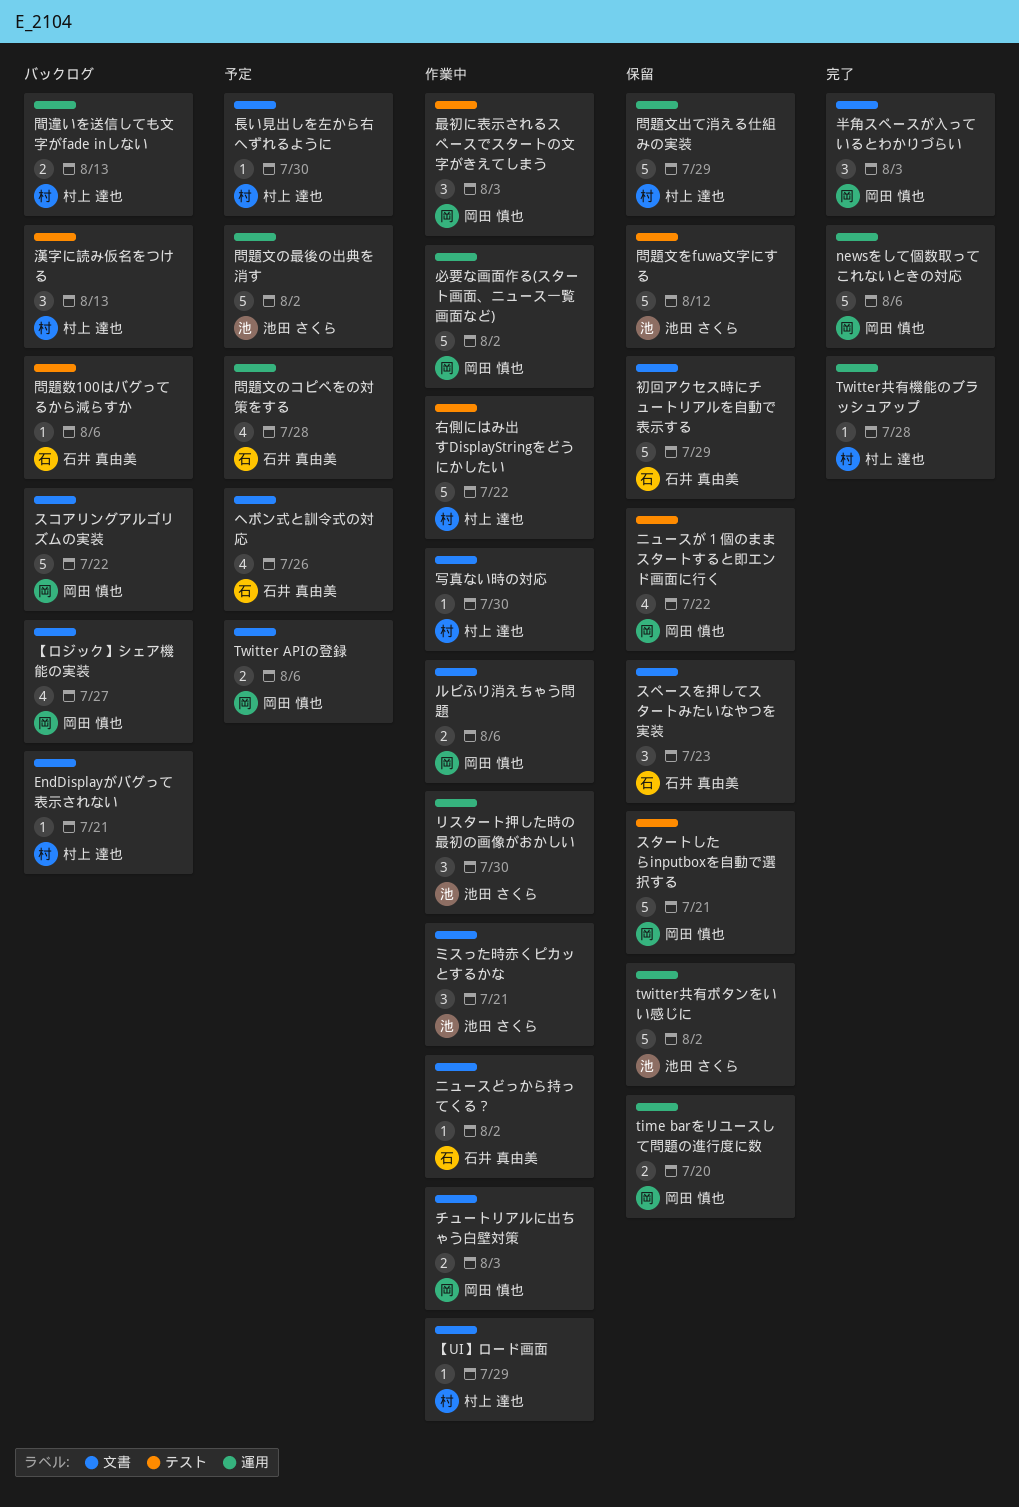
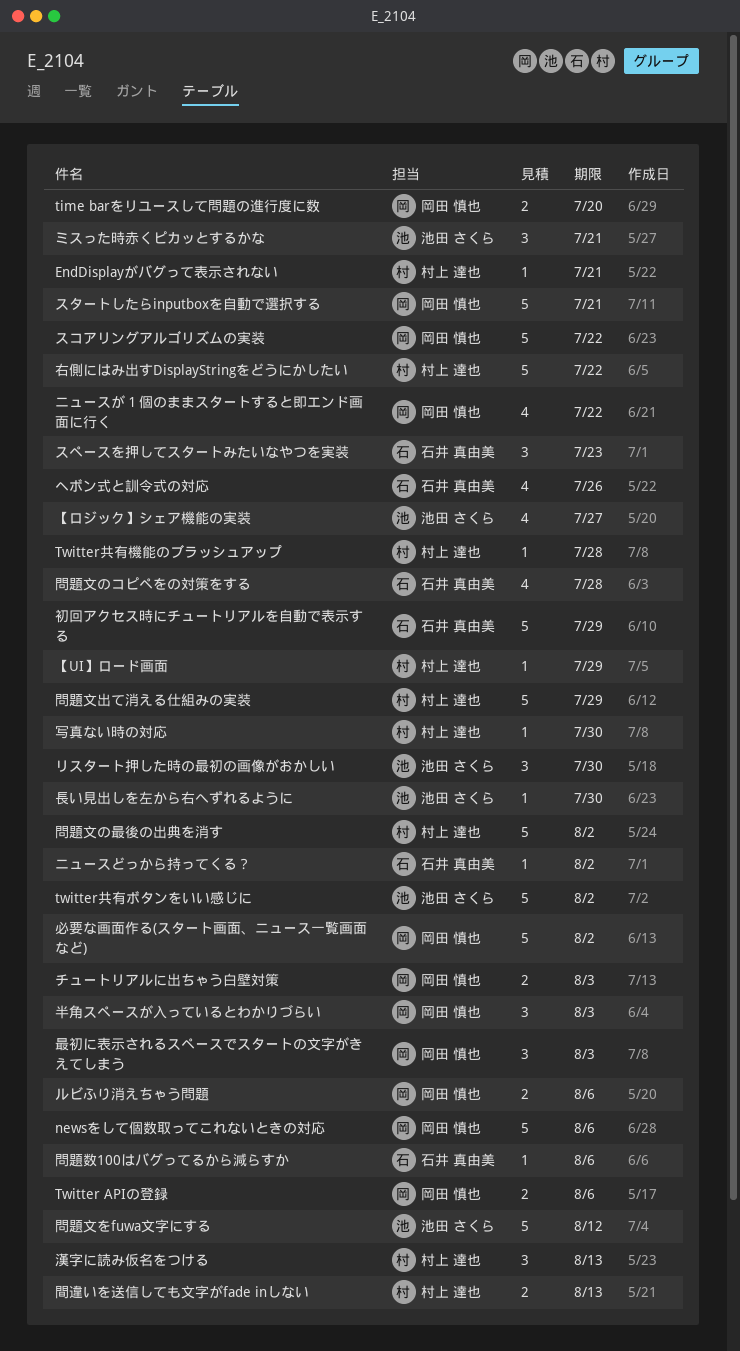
【ロジック】シェア機能の実装, owner: 岡田 慎也 -> 池田 さくら
問題文の最後の出典を消す, owner: 池田 さくら -> 村上 達也
長い見出しを左から右へずれるように, owner: 村上 達也 -> 池田 さくら

